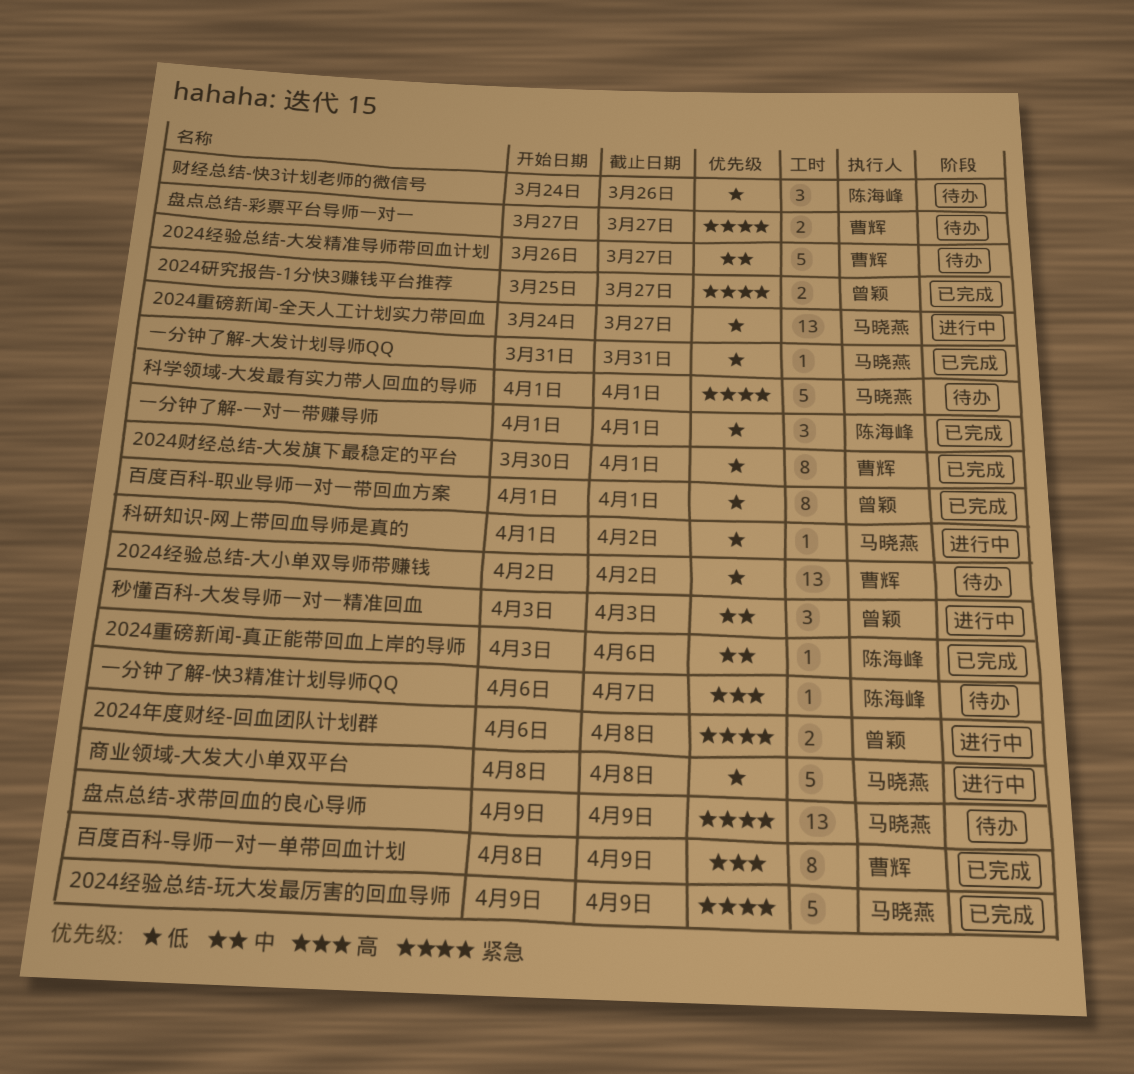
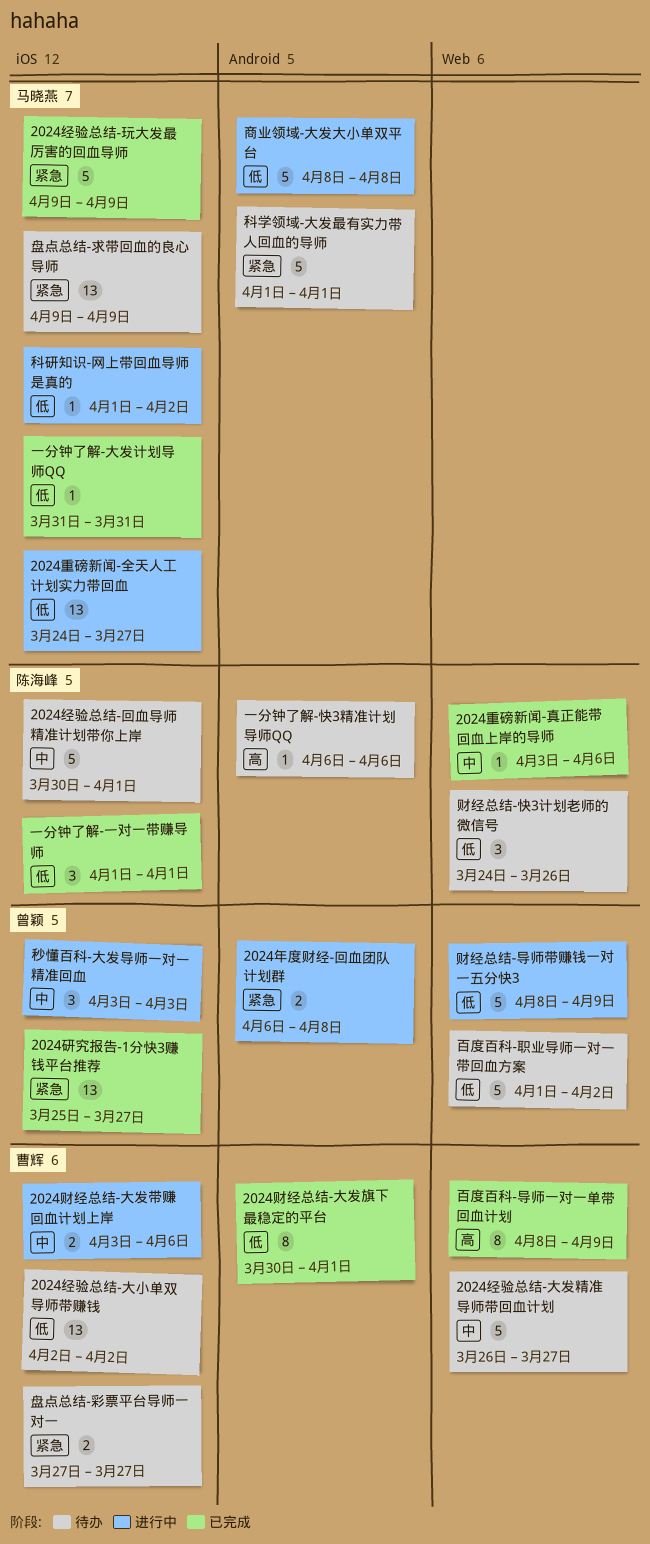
2024研究报告-1分快3赚钱平台推荐, estimate: 2 -> 13
2024经验总结-回血导师精准计划带你上岸: none -> present
2024财经总结-大发带赚回血计划上岸: none -> present
一分钟了解-快3精准计划导师QQ, due: Apr 7 -> Apr 6
百度百科-职业导师一对一带回血方案, status: 已完成 -> 待办
百度百科-职业导师一对一带回血方案, estimate: 8 -> 5
百度百科-职业导师一对一带回血方案, due: Apr 1 -> Apr 2
财经总结-导师带赚钱一对一五分快3: none -> present

